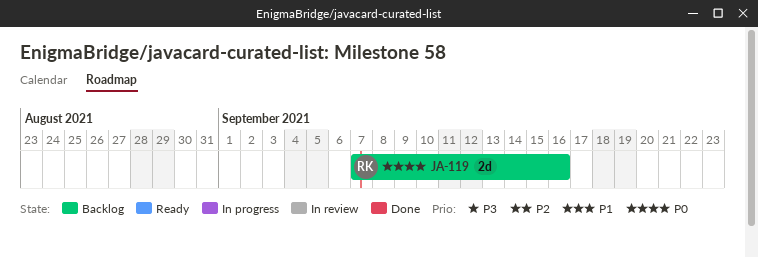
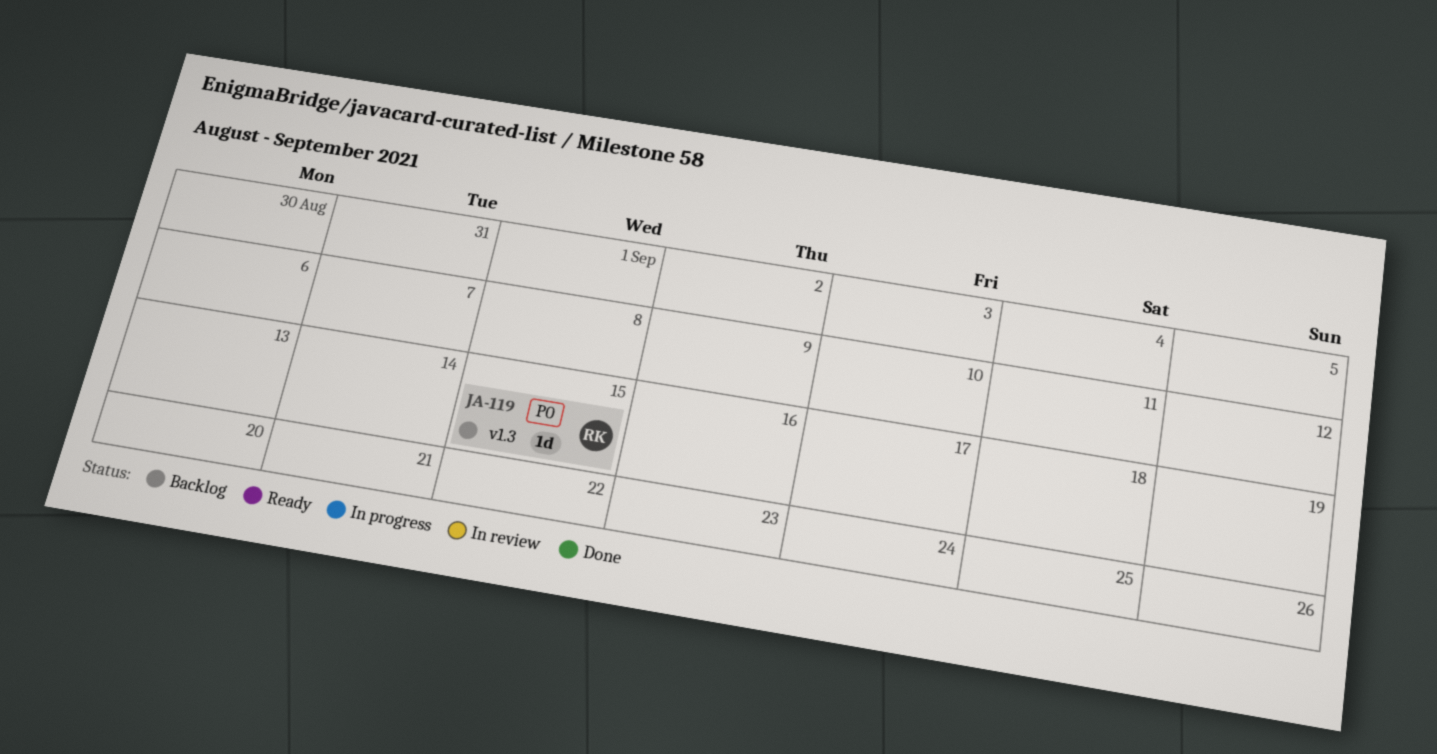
JA-119, estimate: 2d -> 1d
JA-119, due: Sep 16 -> Sep 15

